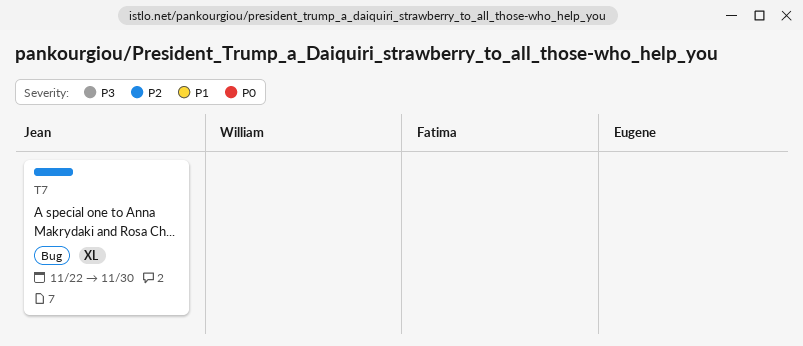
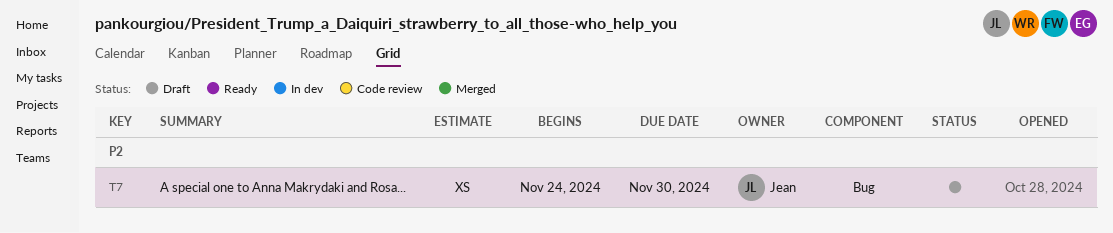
T7, estimate: XL -> XS
T7, start: Nov 22 -> Nov 24

